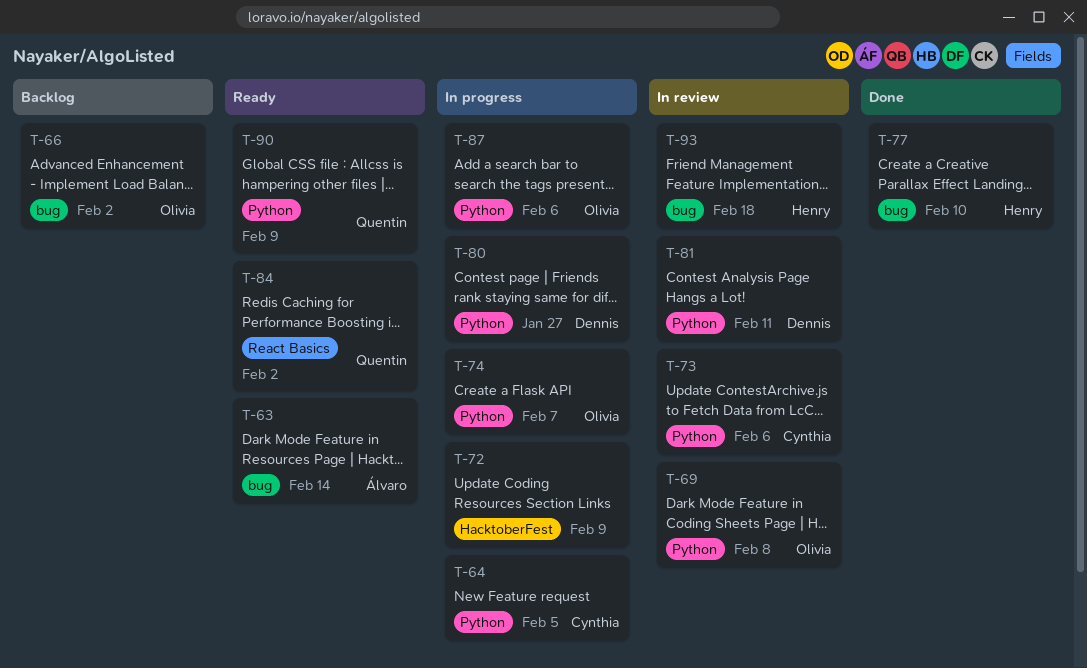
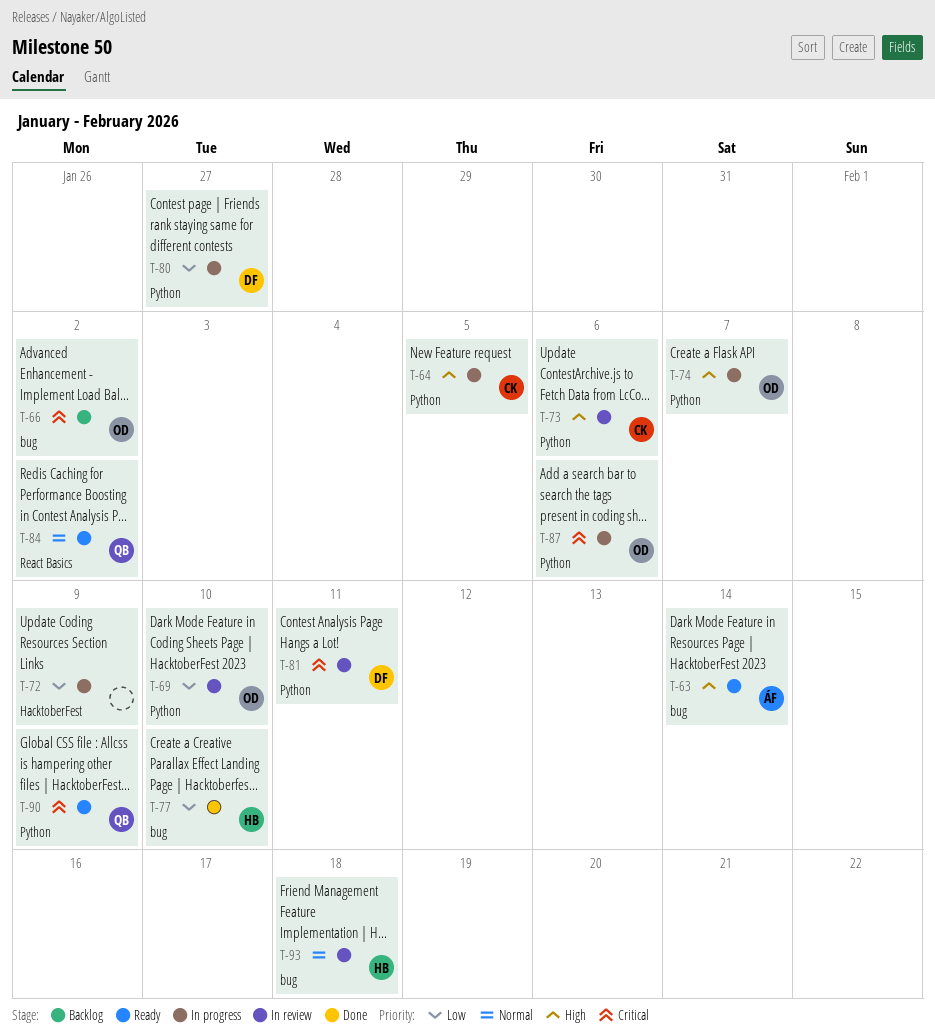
T-69, due: Feb 8 -> Feb 10

